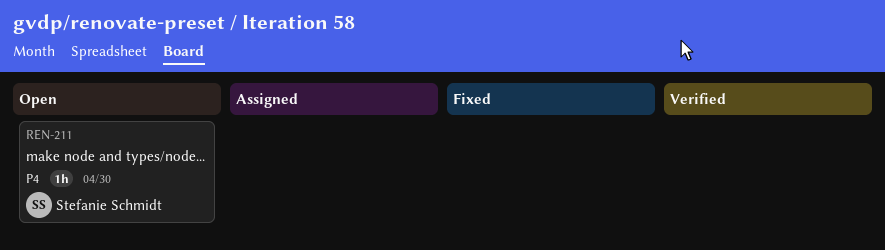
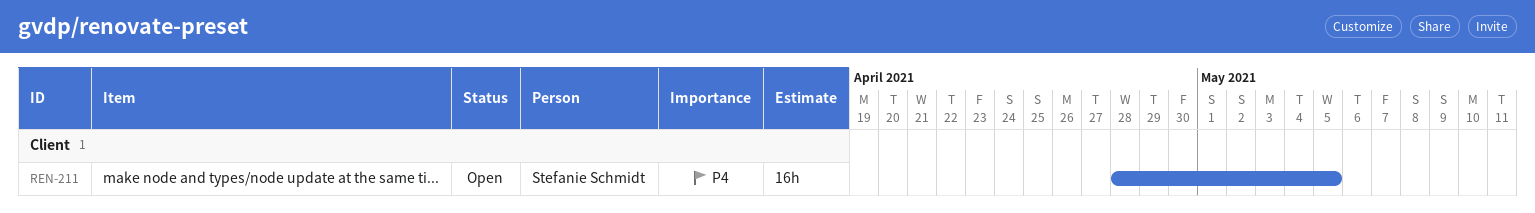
REN-211, estimate: 1h -> 16h
REN-211, due: Apr 30 -> May 5

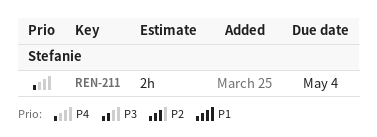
REN-211, estimate: 16h -> 2h
REN-211, due: May 5 -> May 4

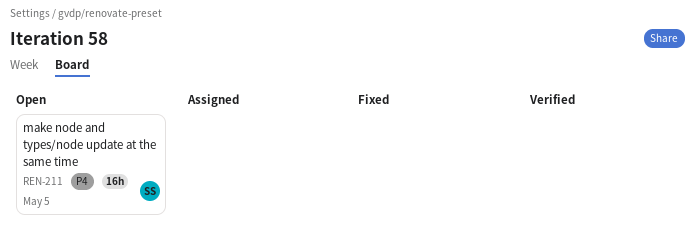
REN-211, estimate: 2h -> 16h
REN-211, due: May 4 -> May 5

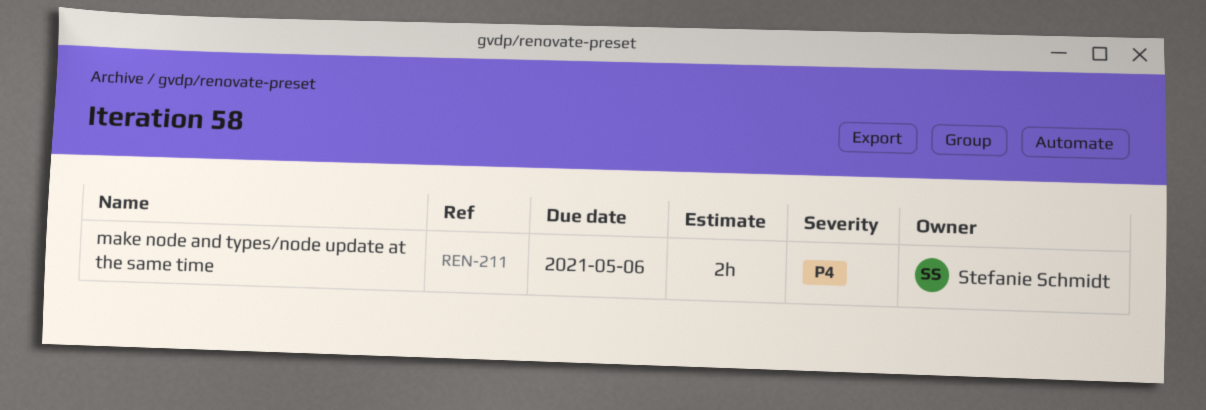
REN-211, estimate: 16h -> 2h
REN-211, due: May 5 -> May 6

